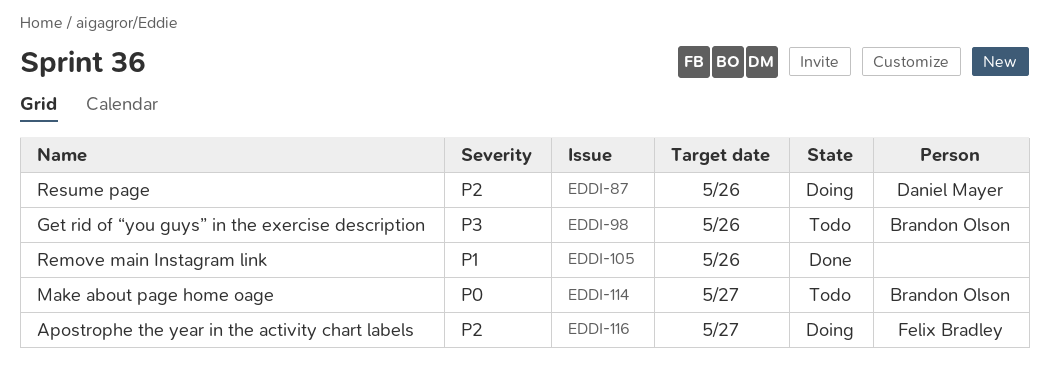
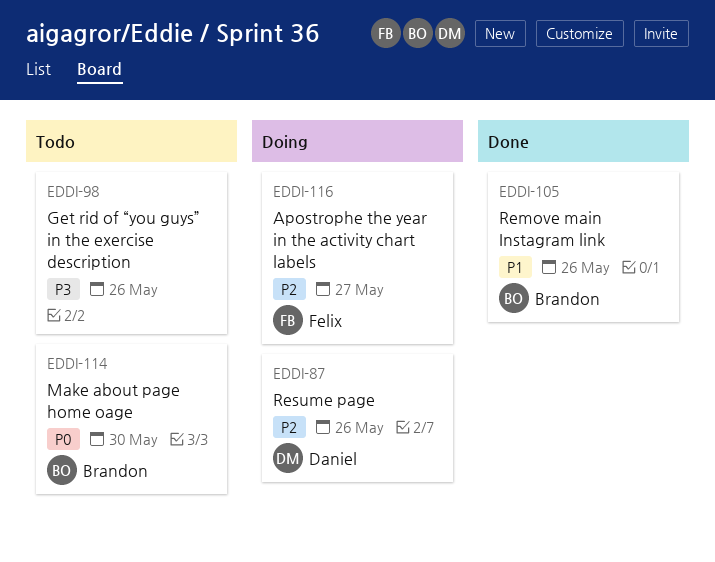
EDDI-98, owner: Brandon Olson -> none
EDDI-105, owner: none -> Brandon Olson
EDDI-114, due: May 27 -> May 30

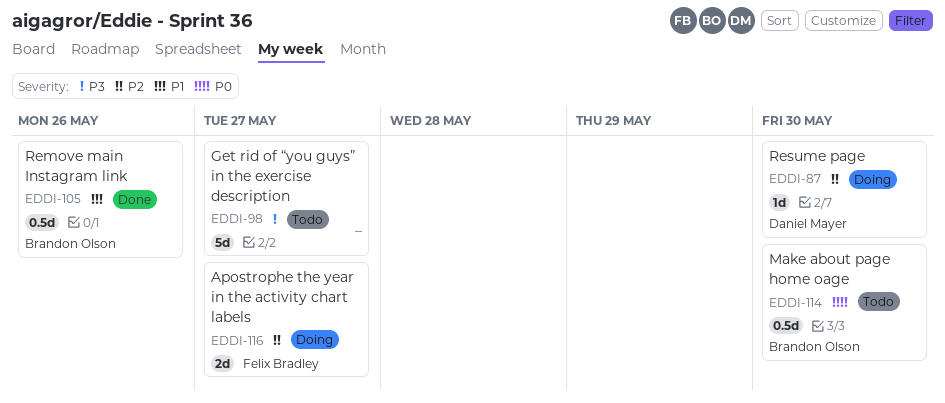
EDDI-87, due: May 26 -> May 30
EDDI-98, due: May 26 -> May 27

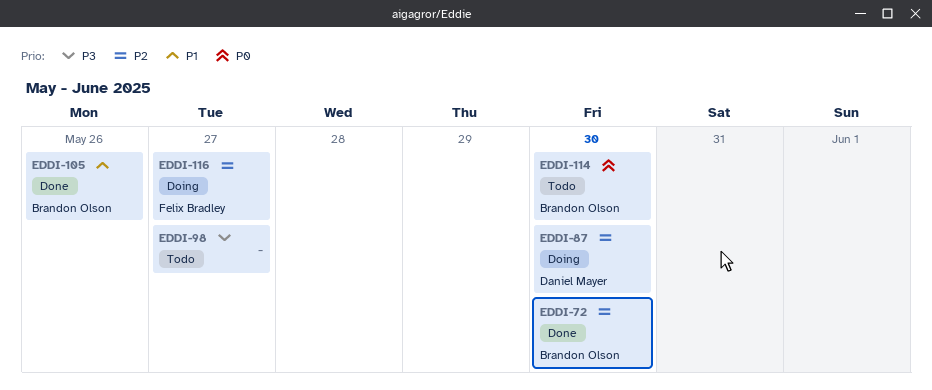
EDDI-72: none -> present

